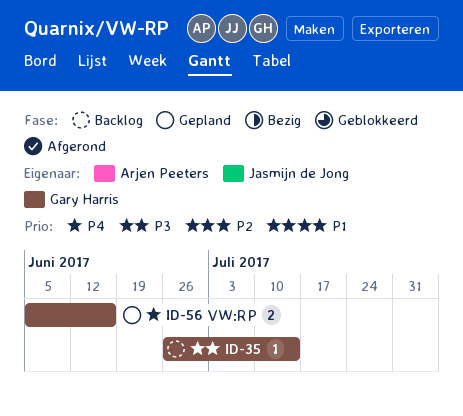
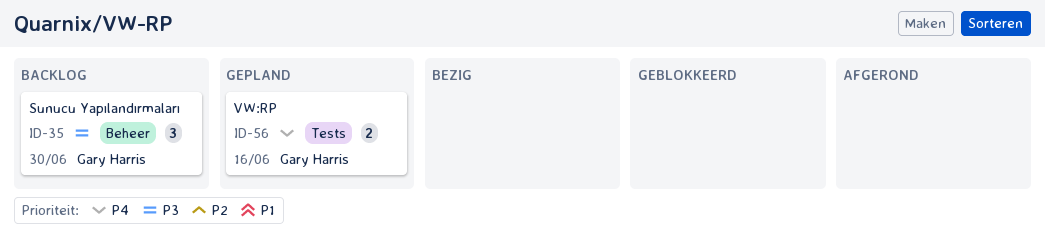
ID-35, estimate: 1 -> 3
ID-35, due: Jul 14 -> Jun 30

